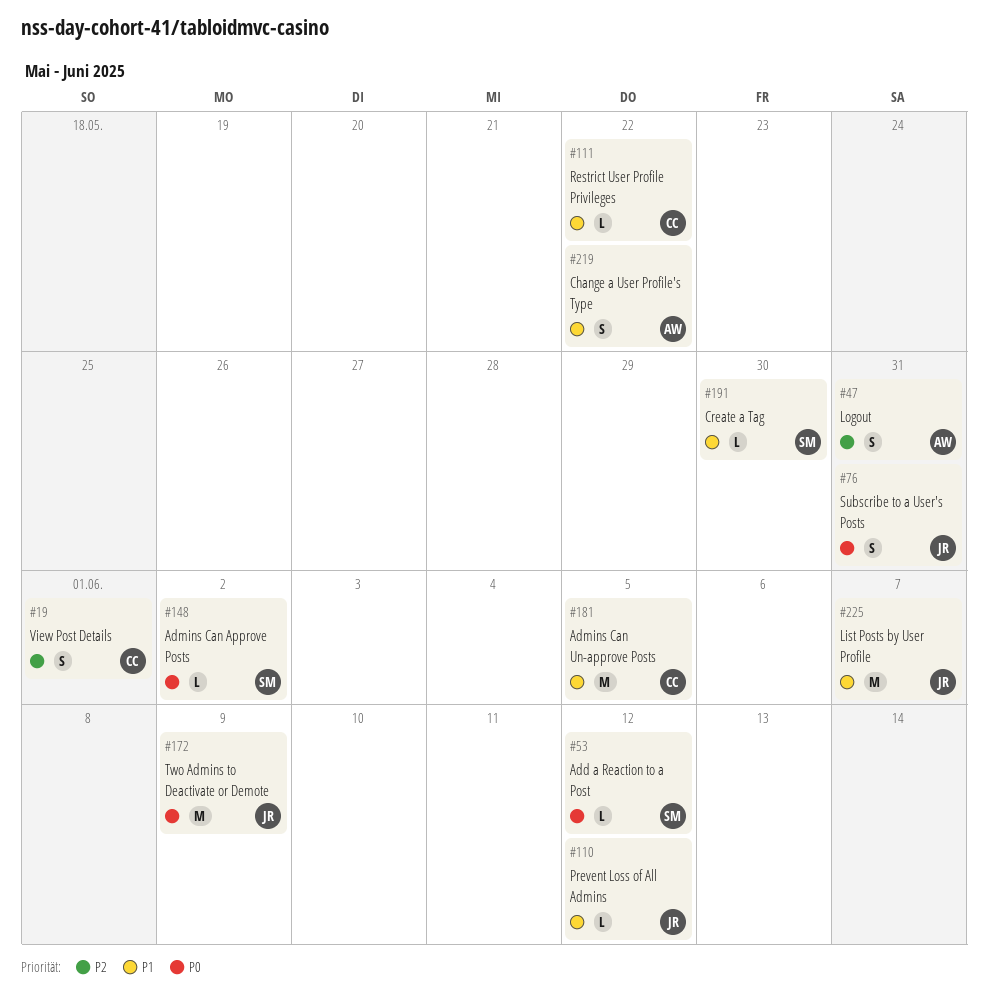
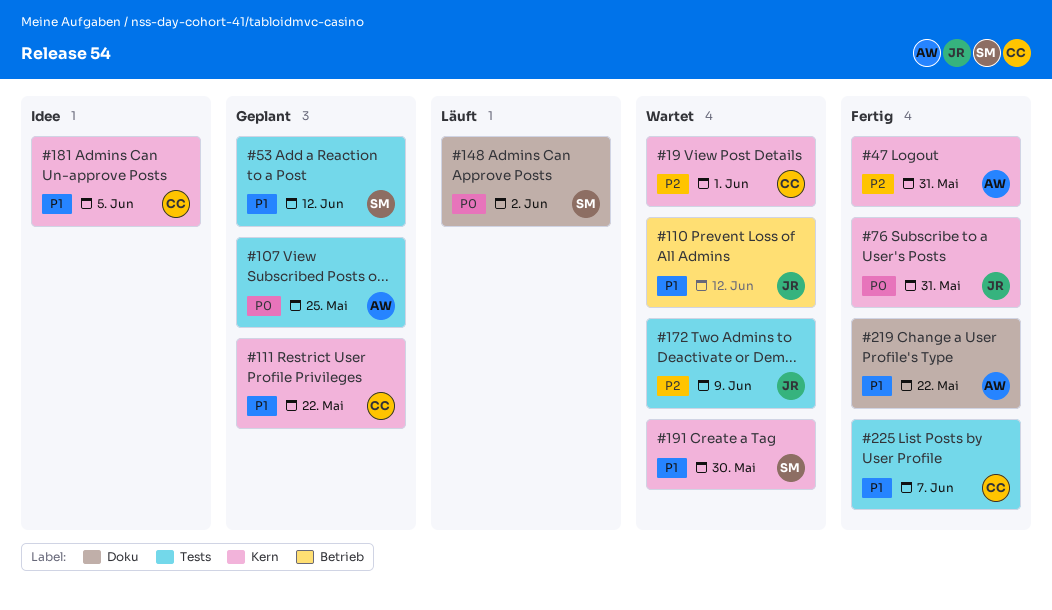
#53, priority: P0 -> P1
#107: none -> present
#172, priority: P0 -> P2
#225, owner: JR -> CC

